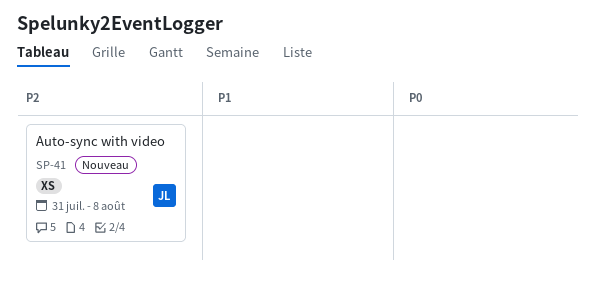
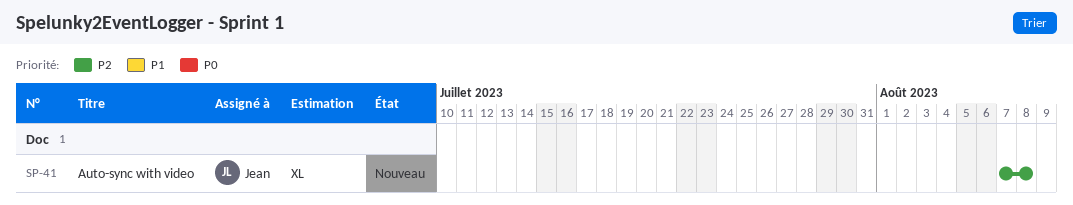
SP-41, estimate: XS -> XL
SP-41, start: Jul 31 -> Aug 7

